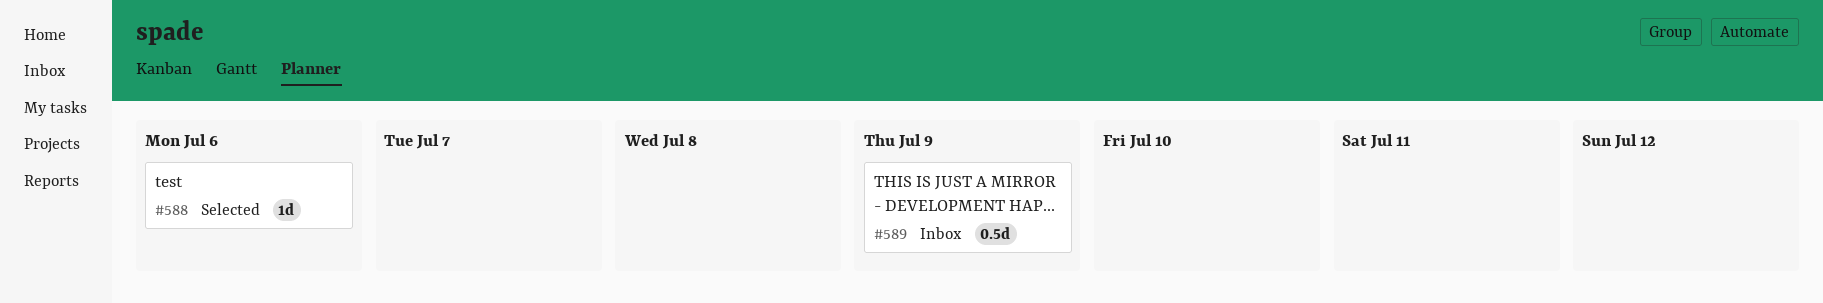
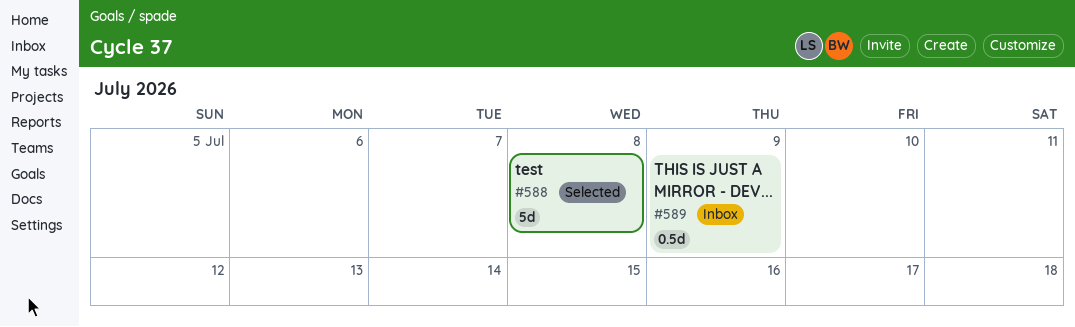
#588, estimate: 1d -> 5d
#588, due: Jul 6 -> Jul 8

